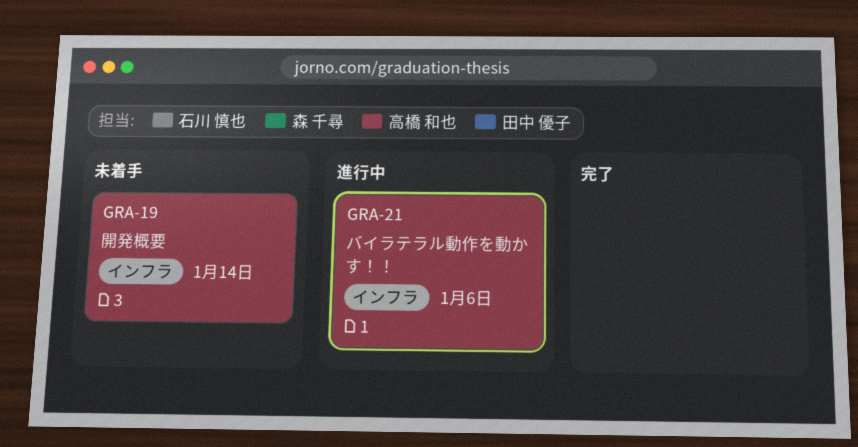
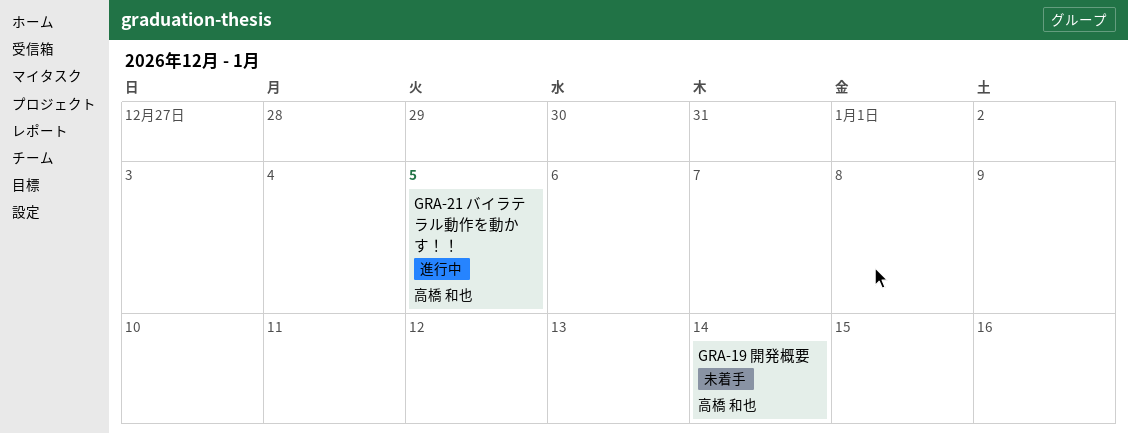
GRA-21, due: Jan 6 -> Jan 5

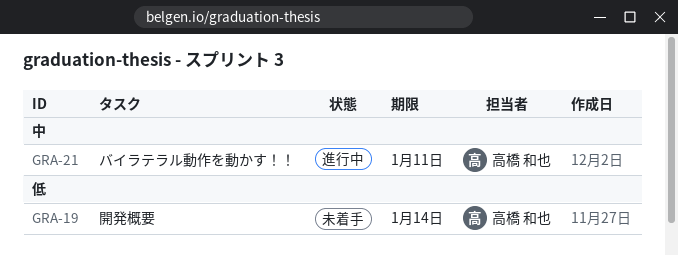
GRA-21, due: Jan 5 -> Jan 11

